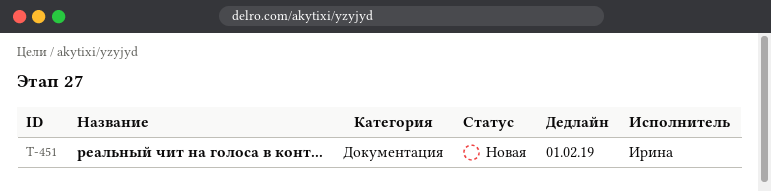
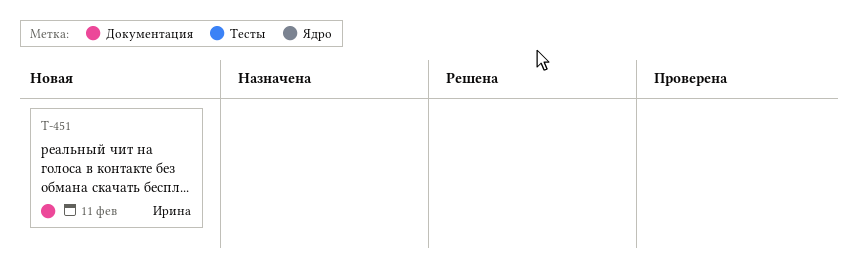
T-451, due: Feb 1 -> Feb 11

